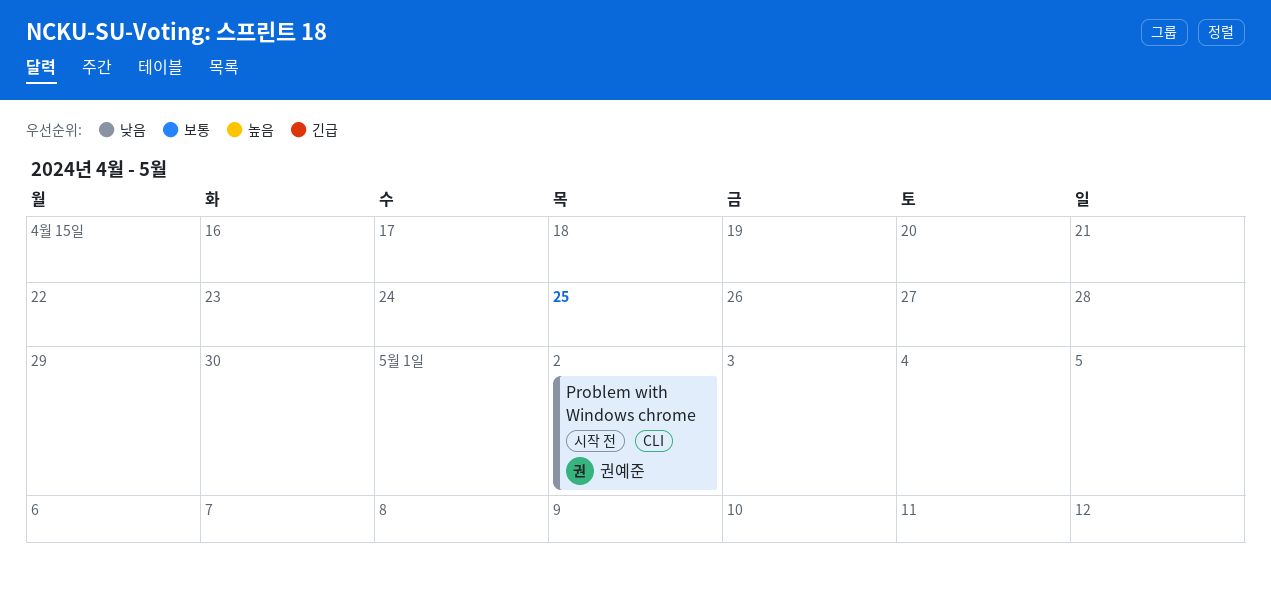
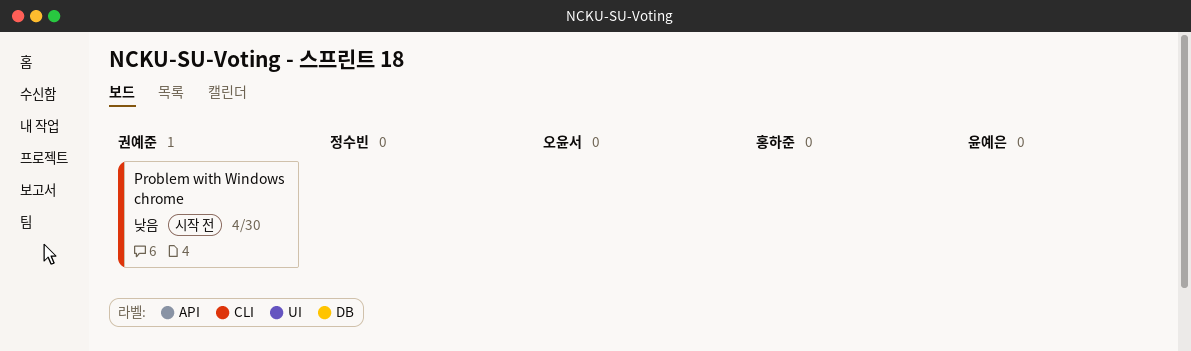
Problem with Windows chrome, due: May 2 -> Apr 30

